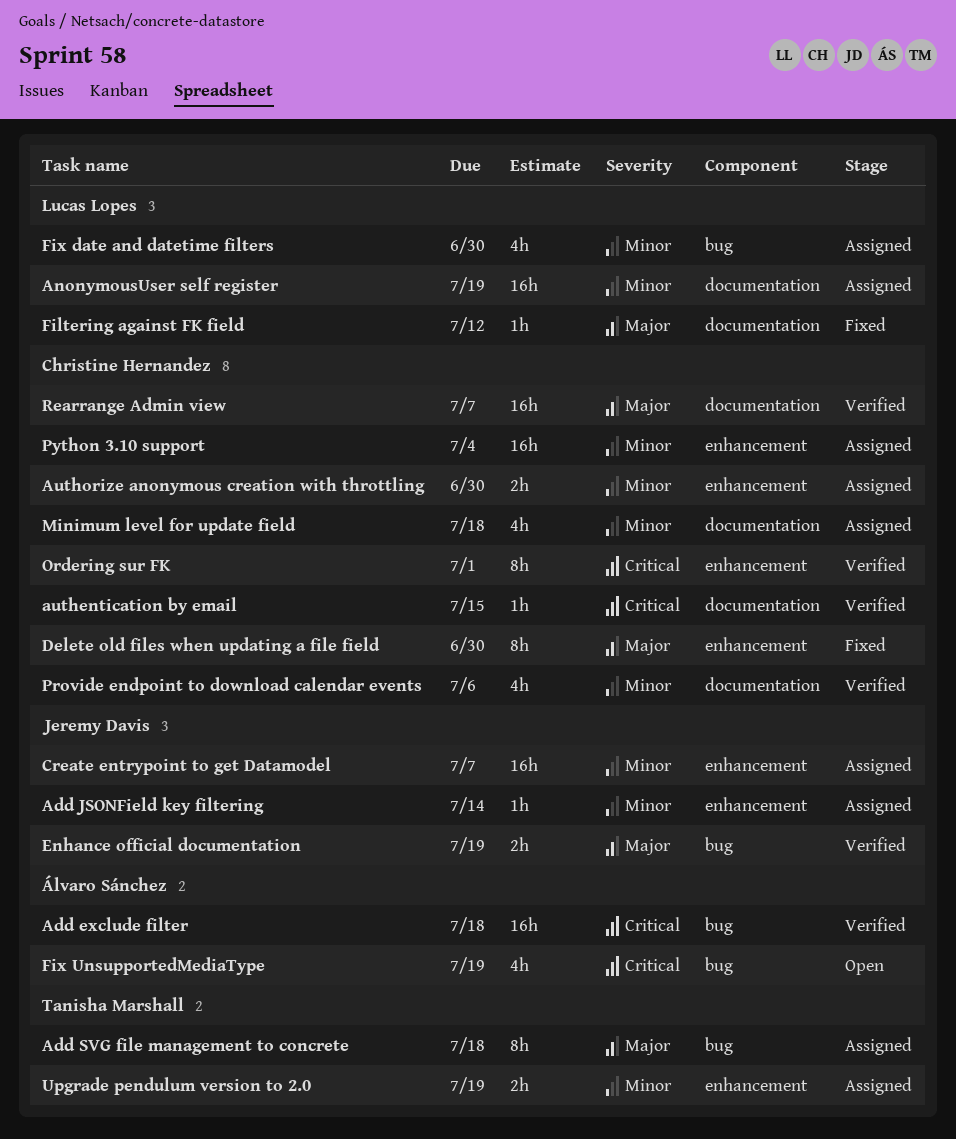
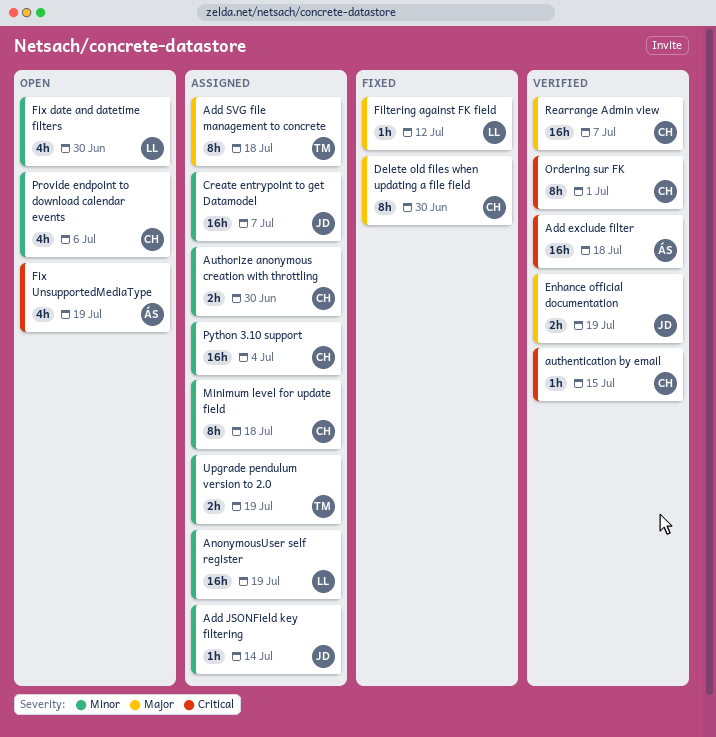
Fix date and datetime filters, status: Assigned -> Open
Minimum level for update field, estimate: 4h -> 8h
Provide endpoint to download calendar events, status: Verified -> Open

